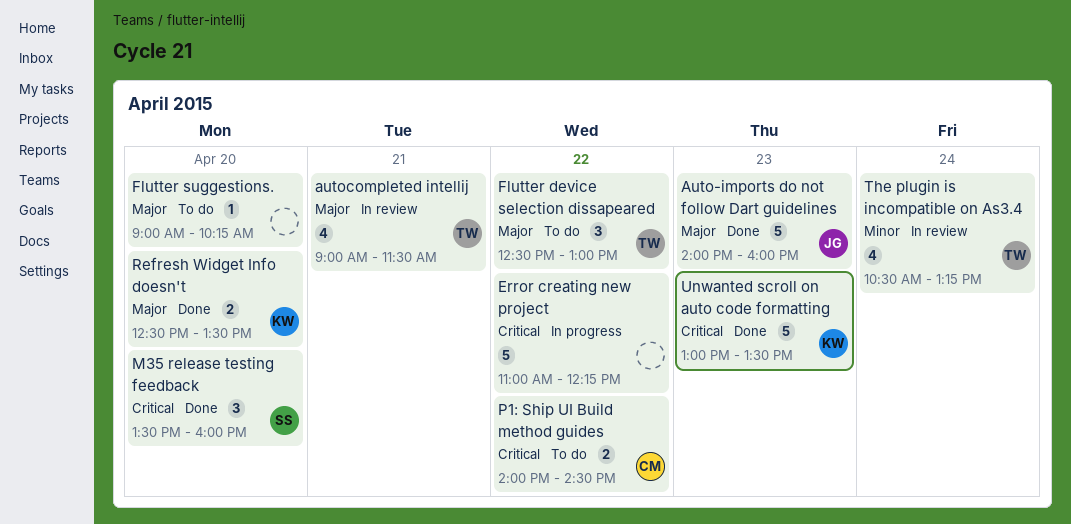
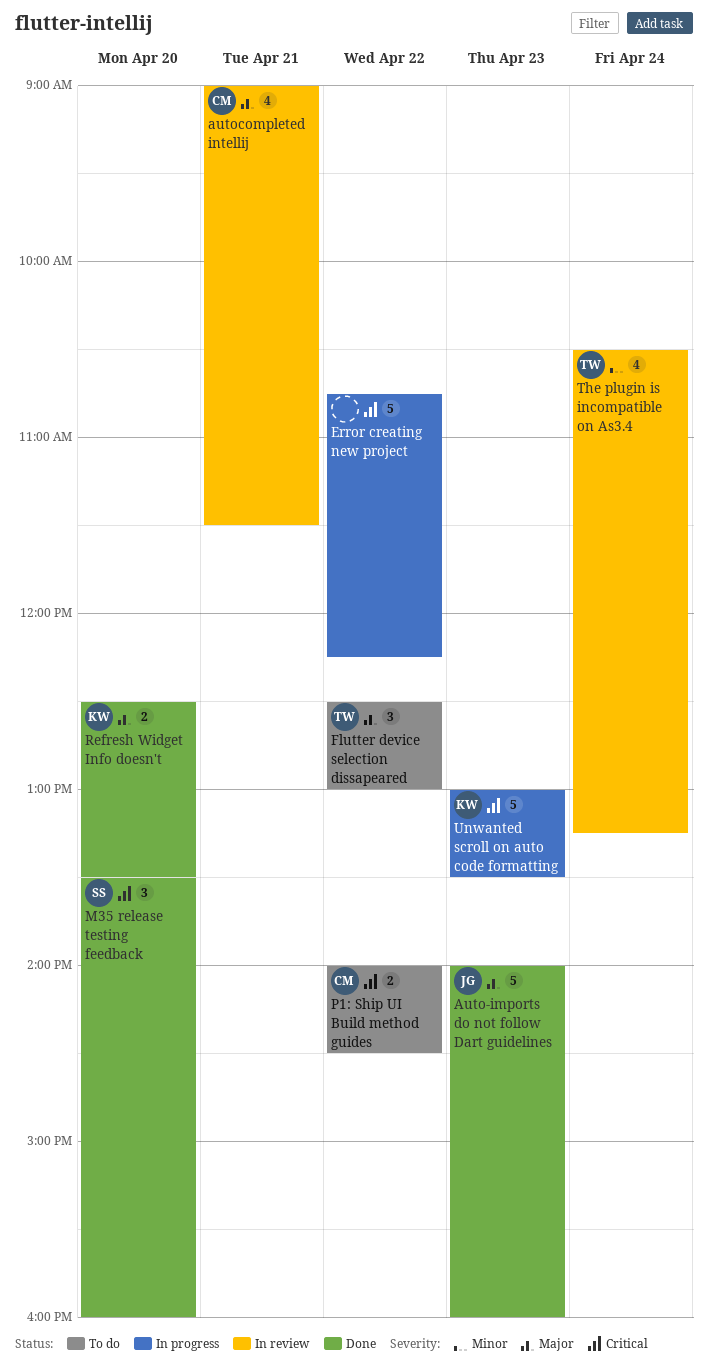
autocompleted intellij, owner: TW -> CM
Error creating new project, begins: 11:00 -> 10:45
Flutter suggestions.: present -> none
Unwanted scroll on auto code formatting, status: Done -> In progress

